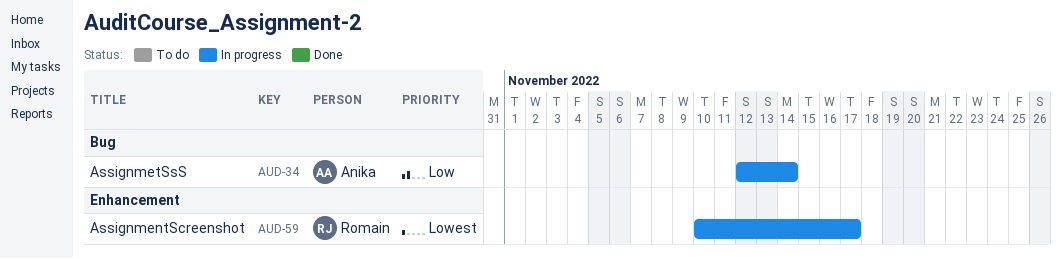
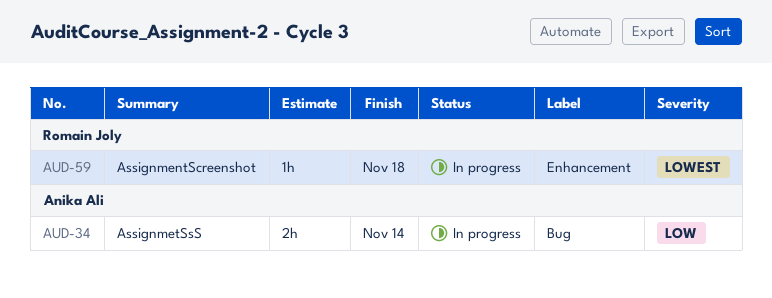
AUD-59, due: Nov 17 -> Nov 18

